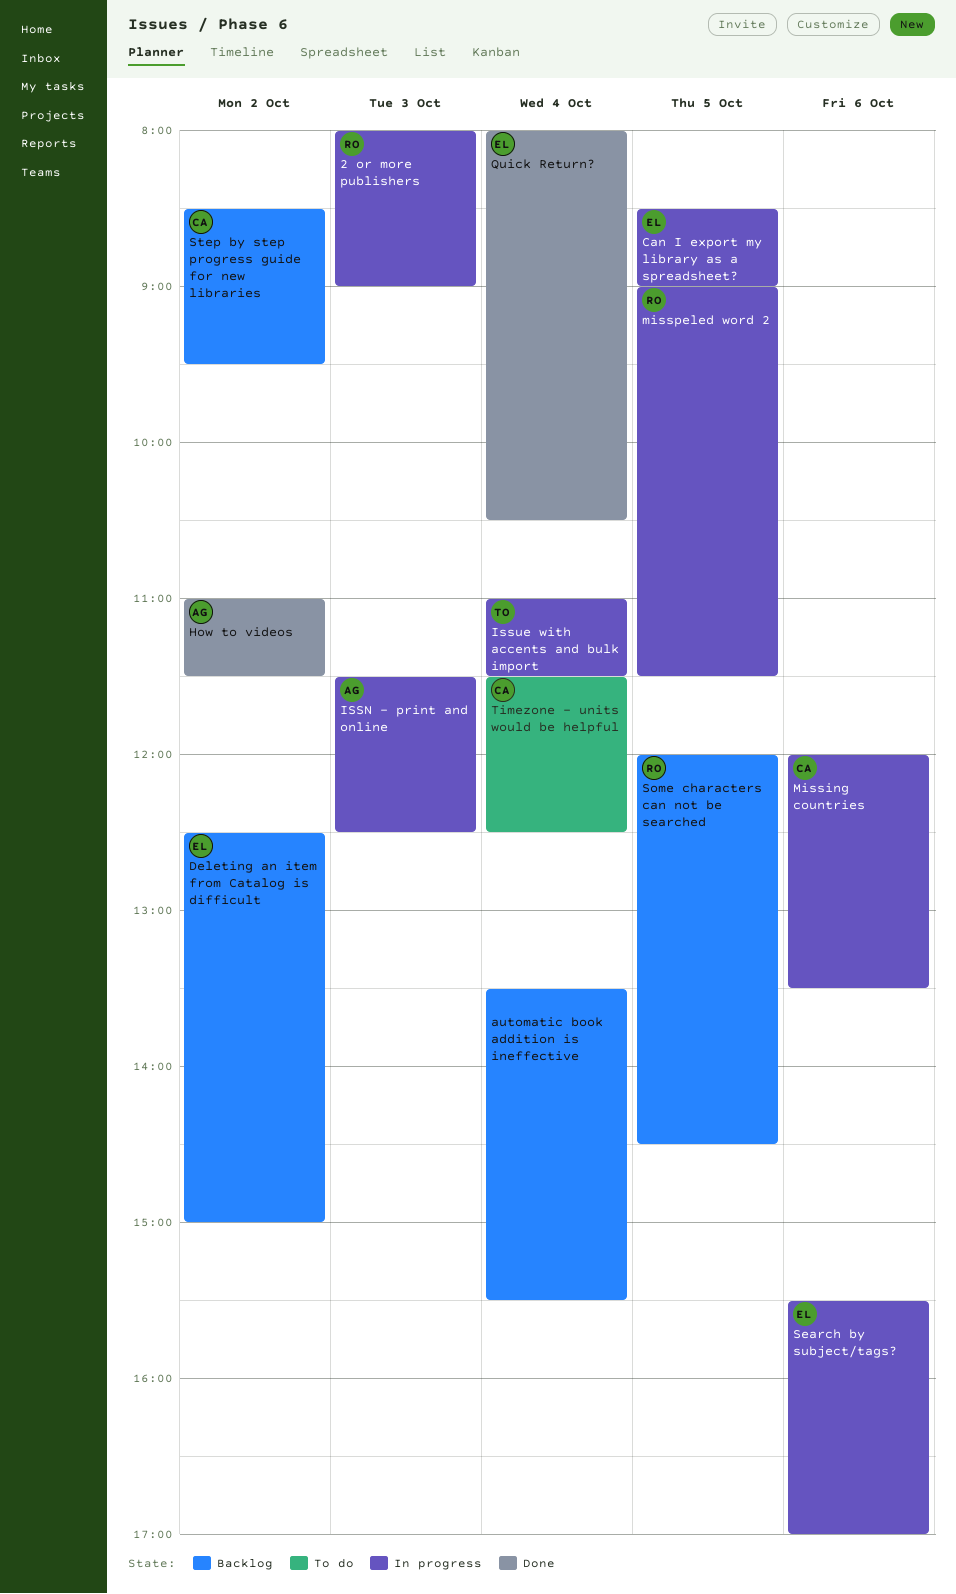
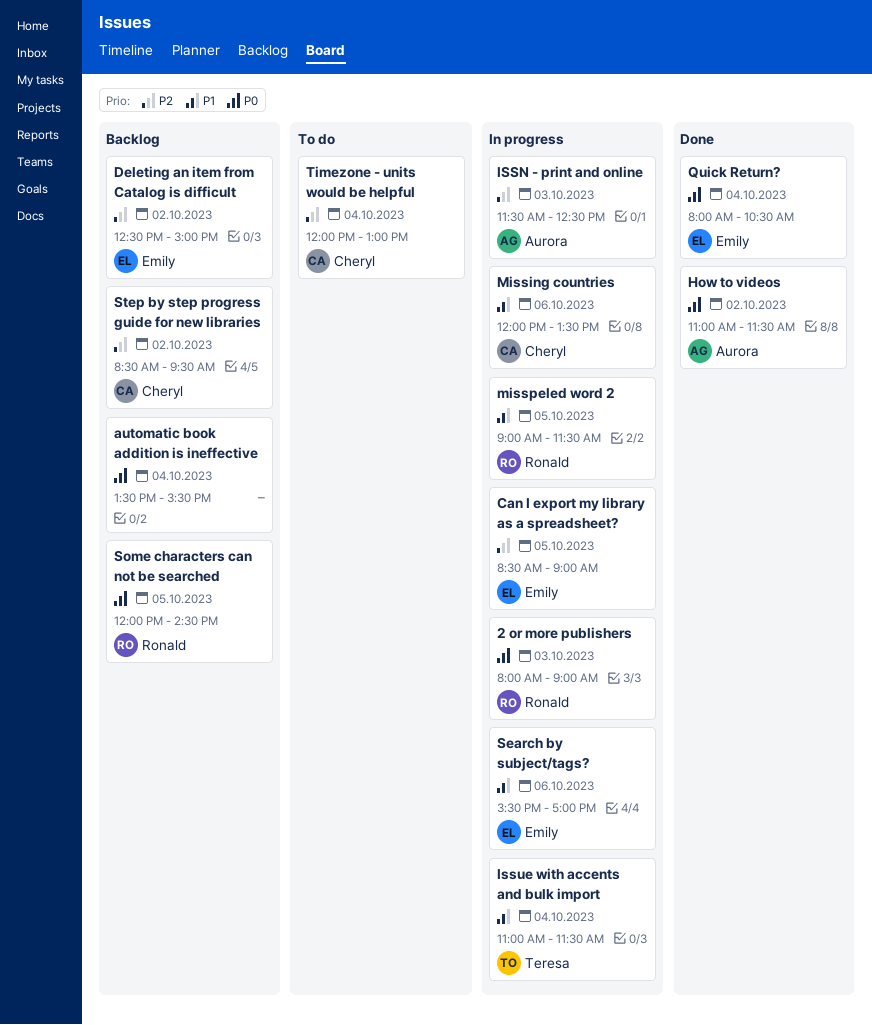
Timezone - units would be helpful, begins: 11:30 -> 12:00
Timezone - units would be helpful, ends: 12:30 -> 13:00

